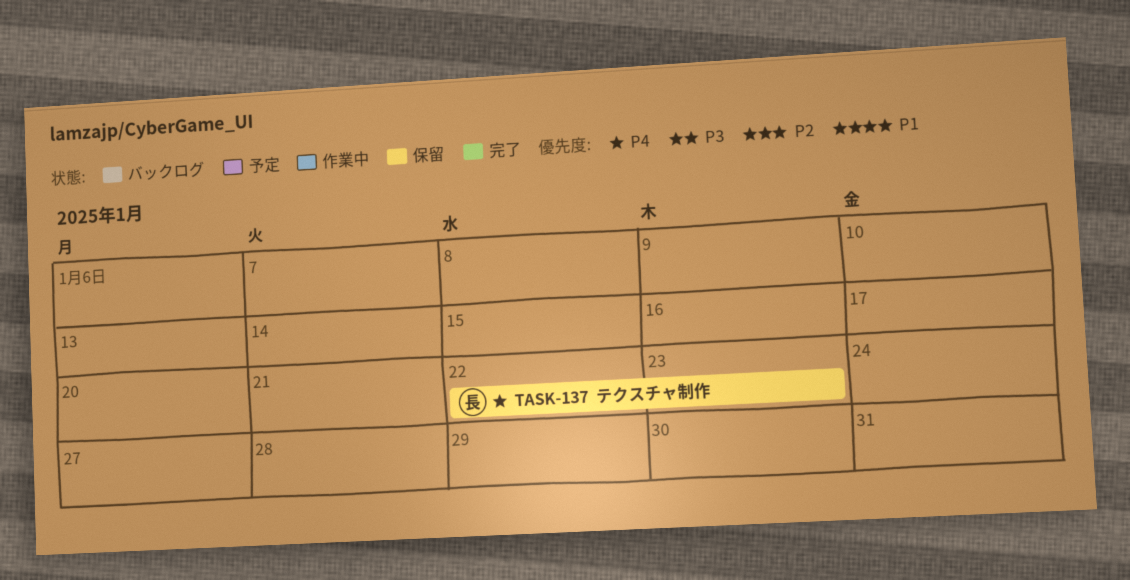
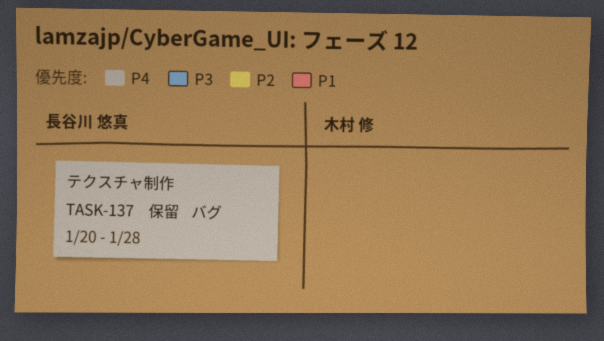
TASK-137, start: Jan 22 -> Jan 20
TASK-137, due: Jan 23 -> Jan 28

